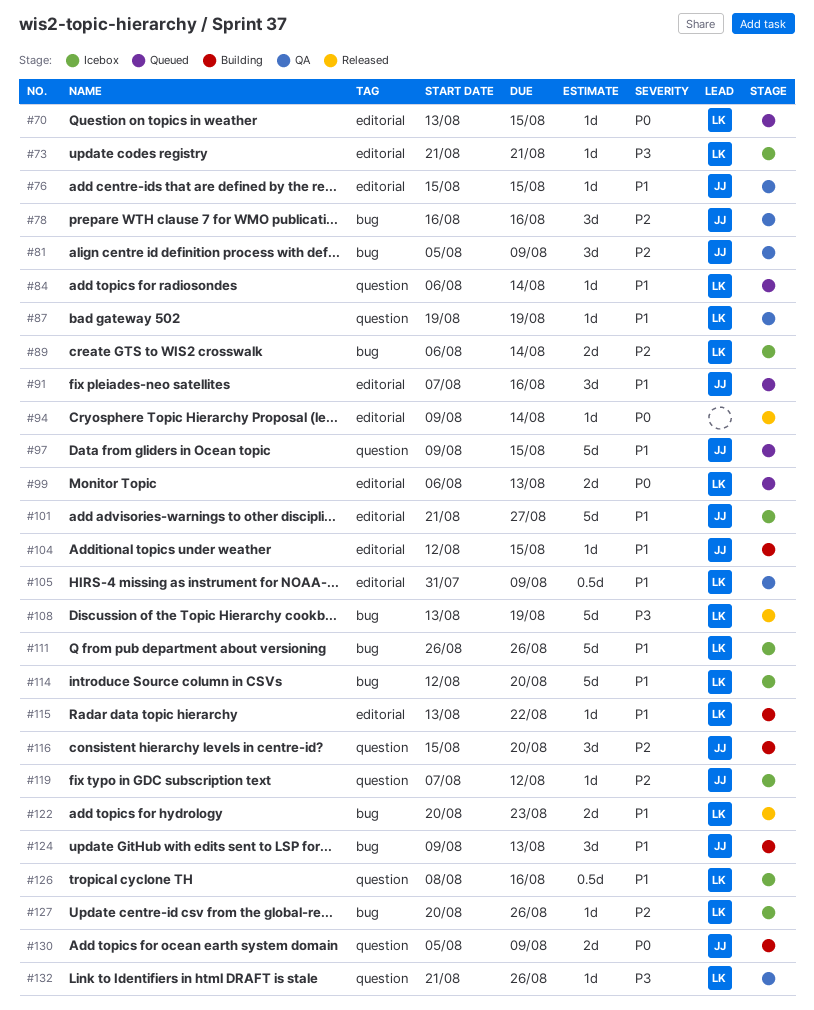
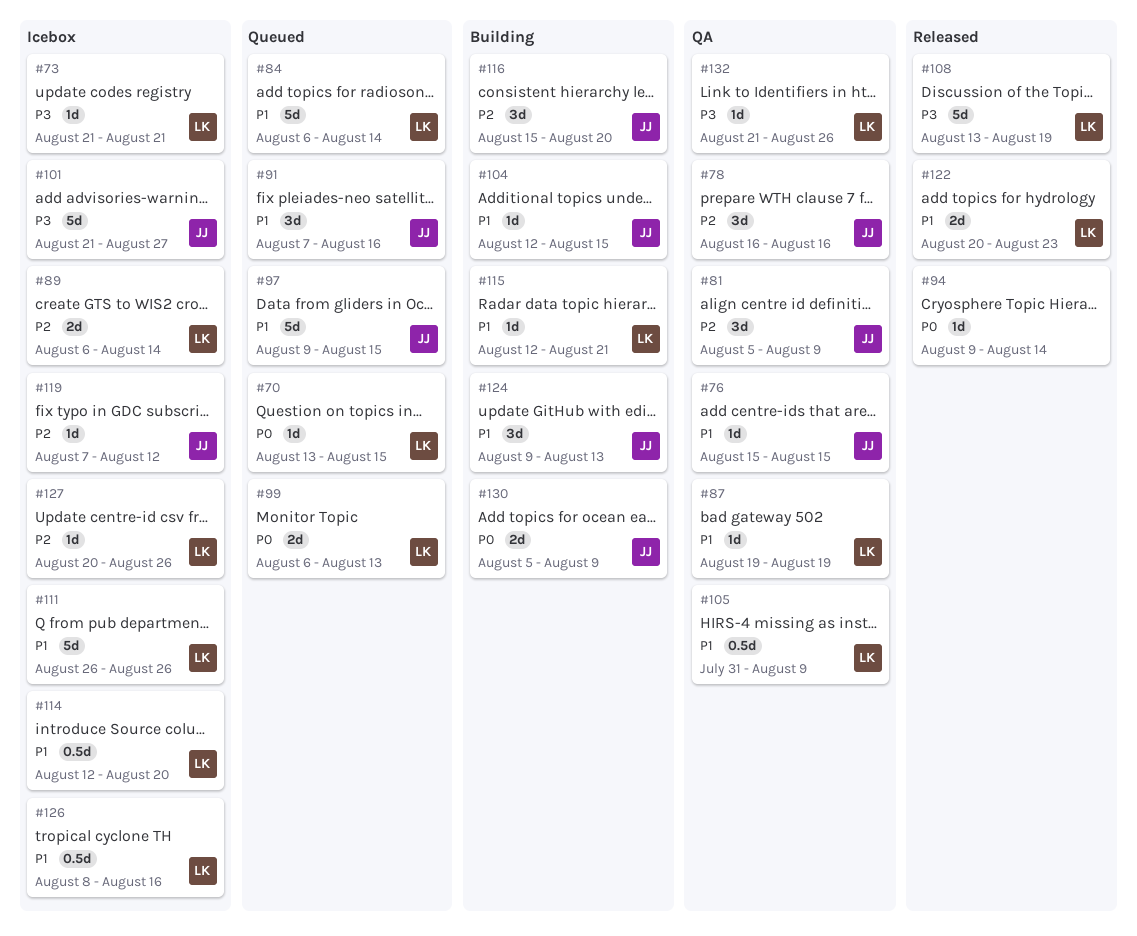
#84, estimate: 1d -> 5d
#101, priority: P1 -> P3
#114, estimate: 5d -> 0.5d
#115, start: Aug 13 -> Aug 12
#115, due: Aug 22 -> Aug 21

